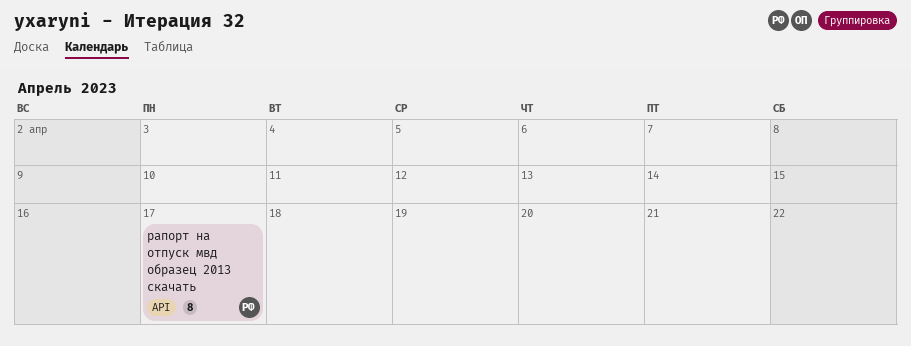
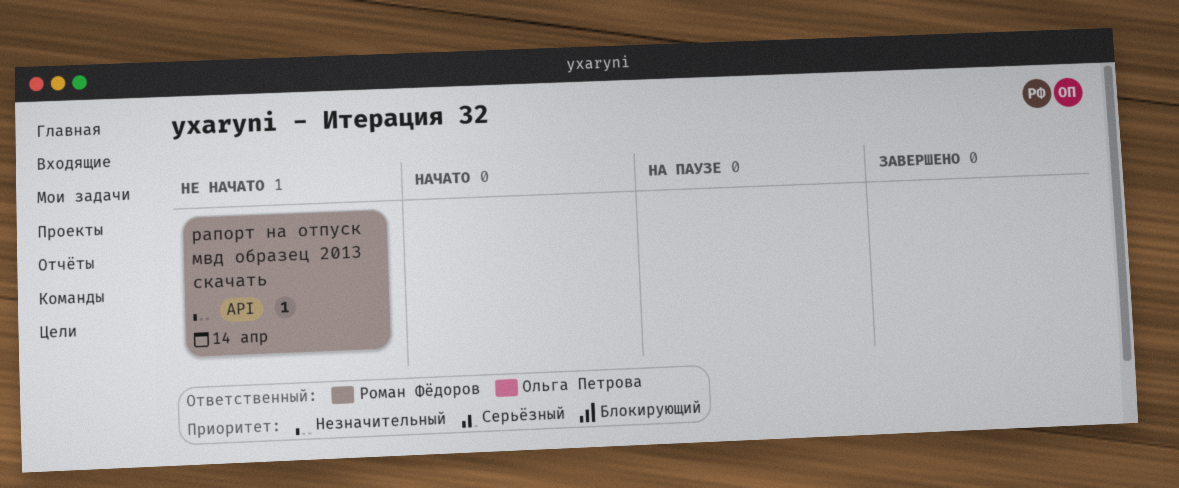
рапорт на отпуск мвд образец 2013 скачать, estimate: 8 -> 1
рапорт на отпуск мвд образец 2013 скачать, due: Apr 17 -> Apr 14

